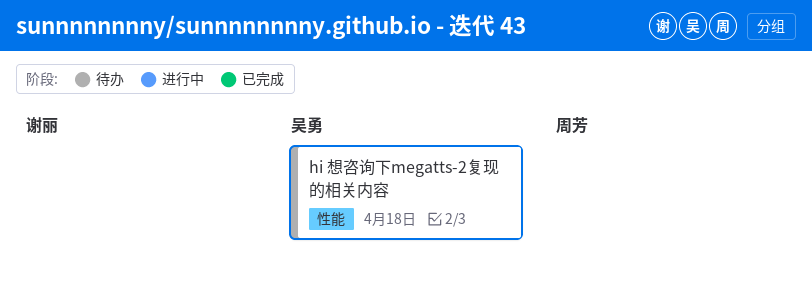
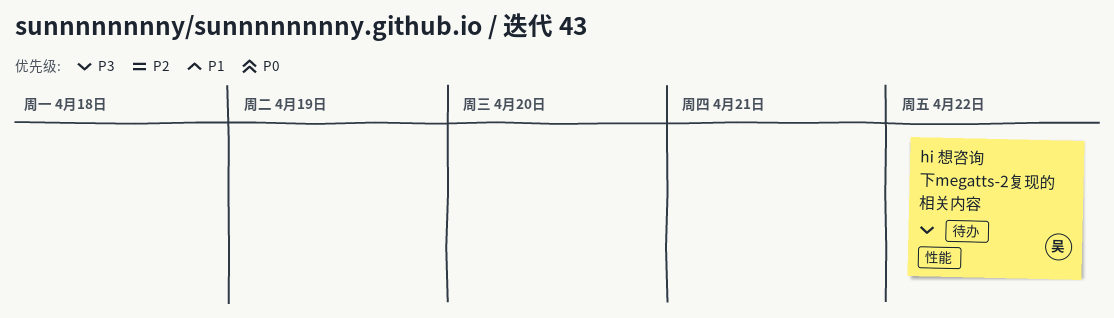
hi 想咨询下megatts-2复现的相关内容, due: Apr 18 -> Apr 22

